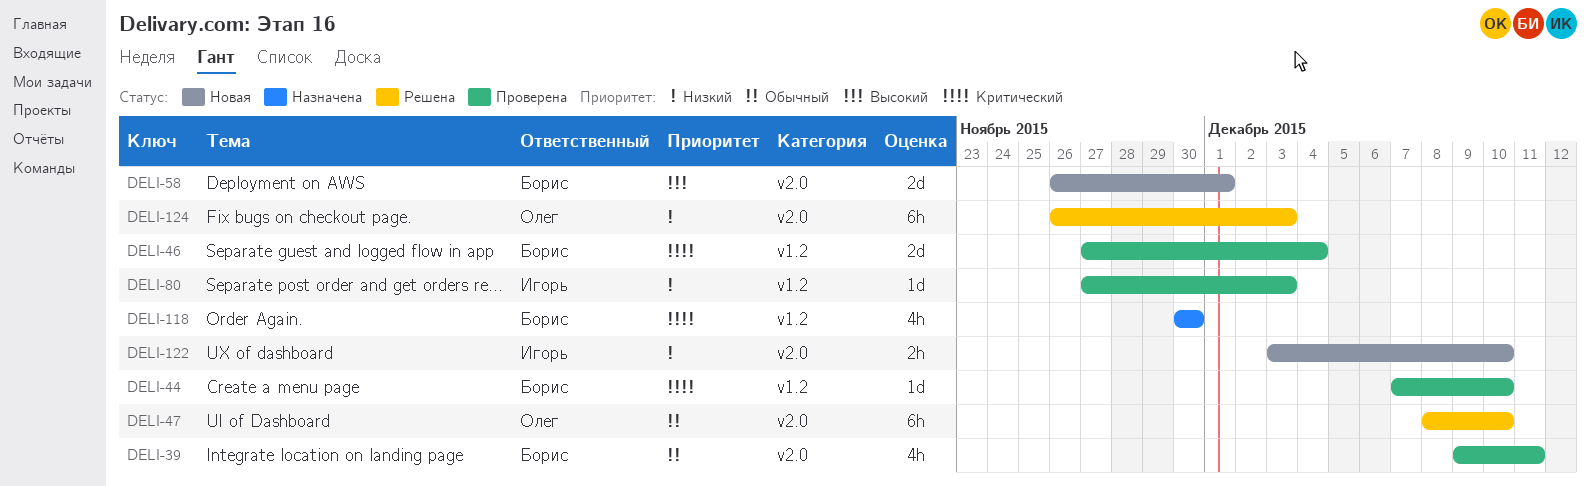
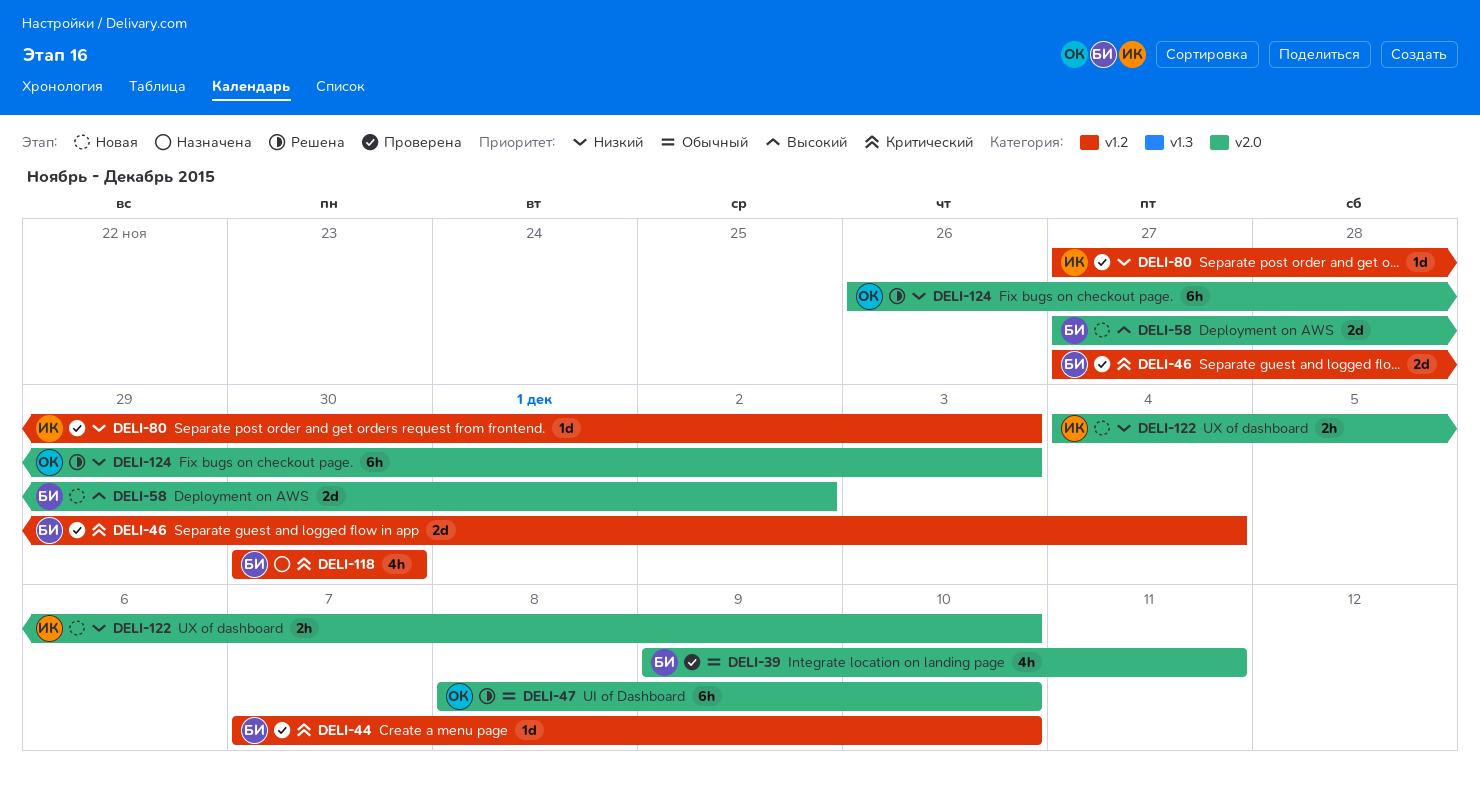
DELI-58, start: Nov 26 -> Nov 27
DELI-58, due: Dec 1 -> Dec 2
DELI-122, start: Dec 3 -> Dec 4

